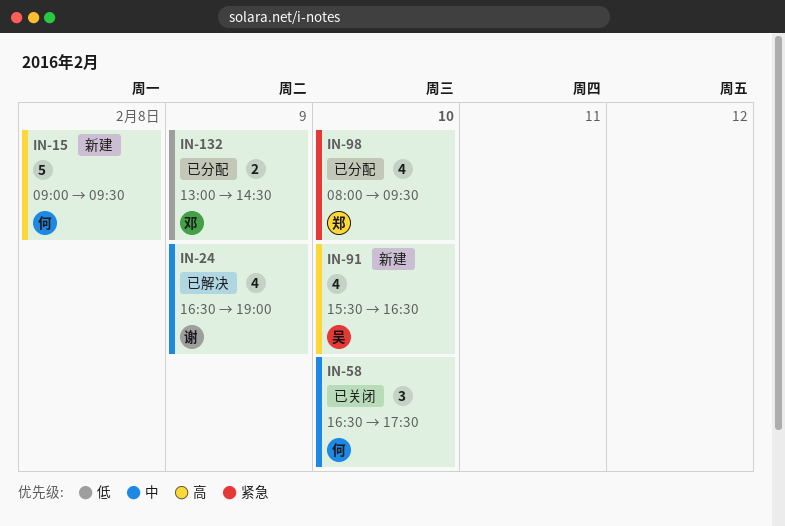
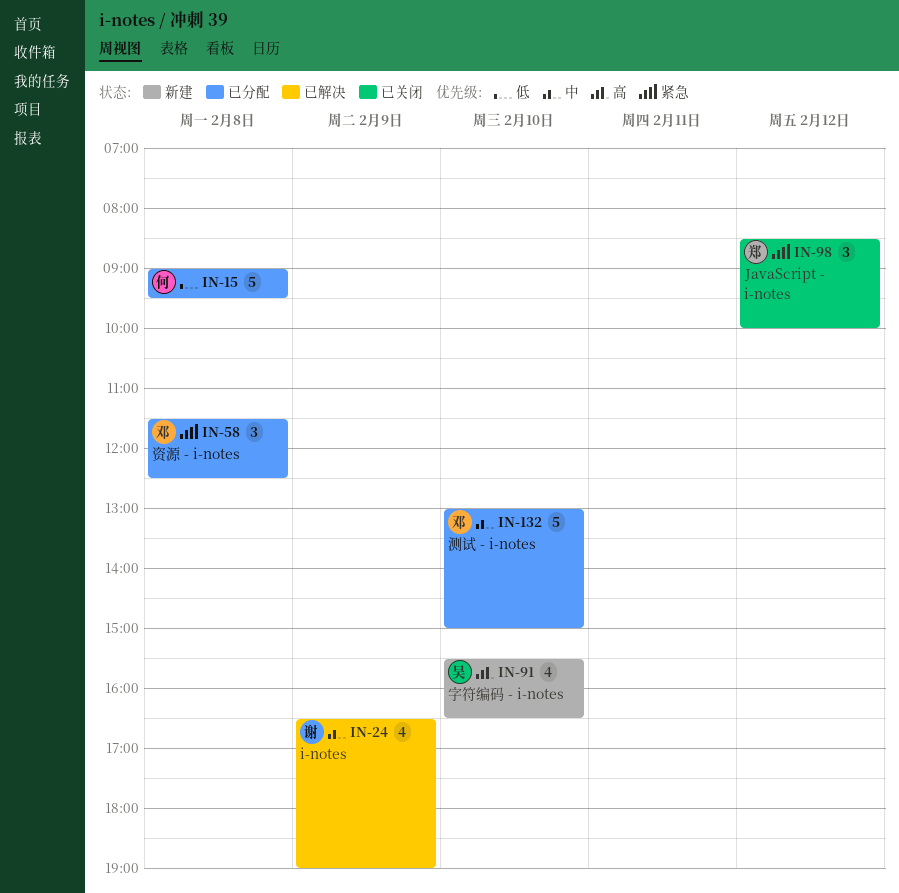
IN-15, status: 新建 -> 已分配
IN-15, priority: 高 -> 低
IN-58, status: 已关闭 -> 已分配
IN-58, owner: 何 -> 邓
IN-58, priority: 中 -> 紧急
IN-58, day: Feb 10 -> Feb 8
IN-58, begins: 16:30 -> 11:30
IN-58, ends: 17:30 -> 12:30
IN-98, status: 已分配 -> 已关闭
IN-98, estimate: 4 -> 3
IN-98, day: Feb 10 -> Feb 12
IN-98, begins: 08:00 -> 08:30
IN-98, ends: 09:30 -> 10:00
IN-132, priority: 低 -> 中
IN-132, estimate: 2 -> 5
IN-132, day: Feb 9 -> Feb 10
IN-132, ends: 14:30 -> 15:00

